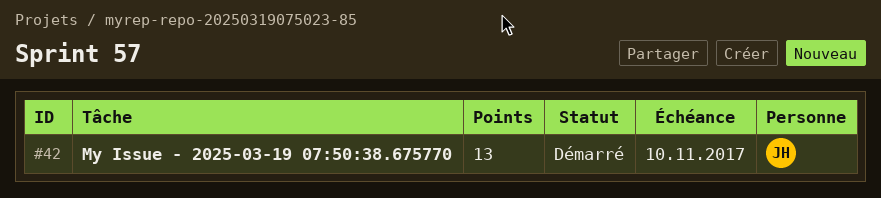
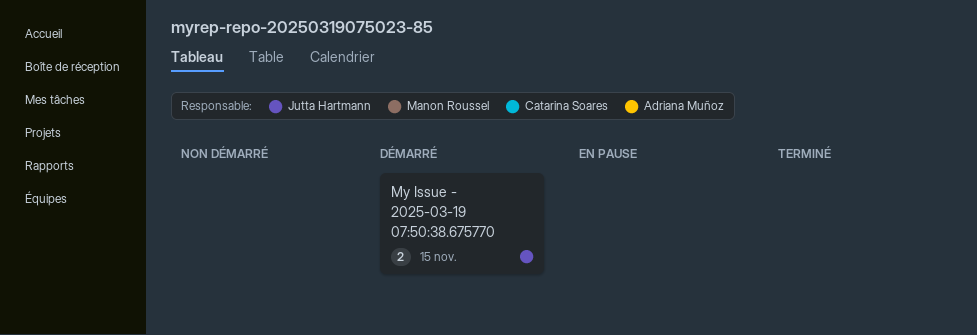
My Issue - 2025-03-19 07:50:38.675770, estimate: 13 -> 2
My Issue - 2025-03-19 07:50:38.675770, due: Nov 10 -> Nov 15

